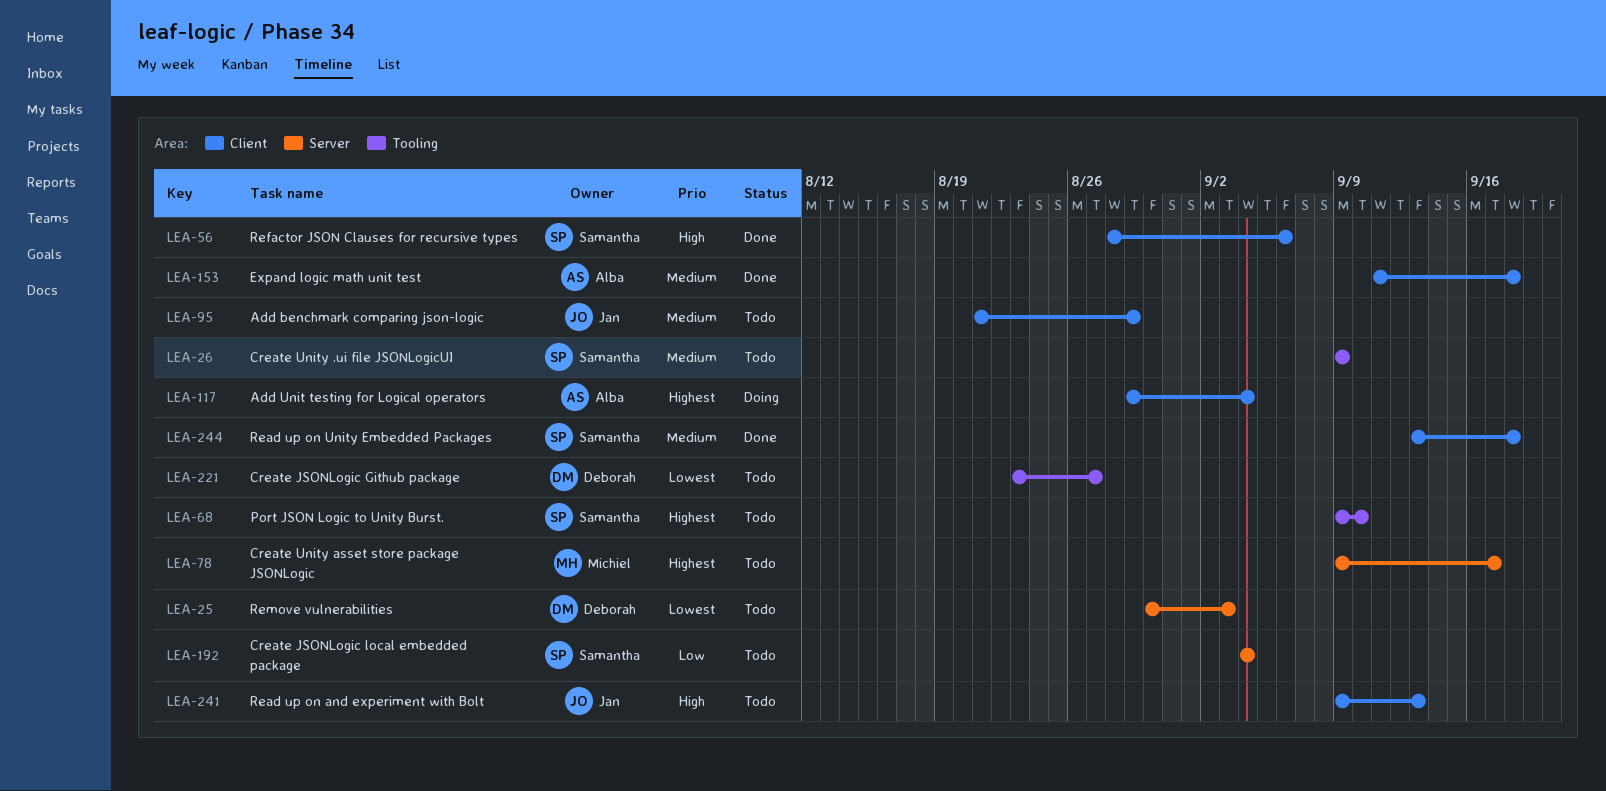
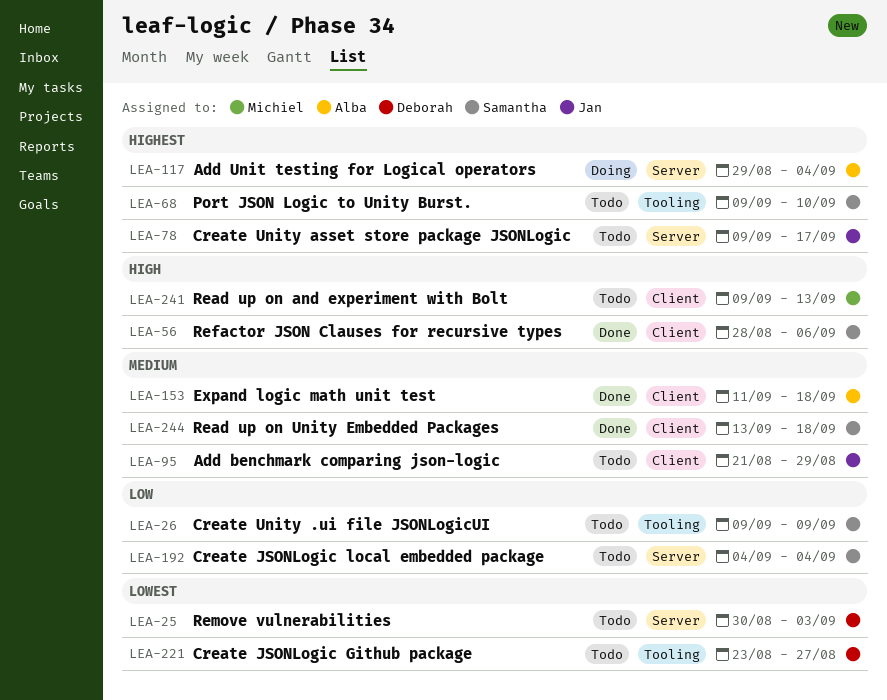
LEA-26, priority: Medium -> Low
LEA-78, owner: Michiel -> Jan
LEA-117, label: Client -> Server
LEA-241, owner: Jan -> Michiel

